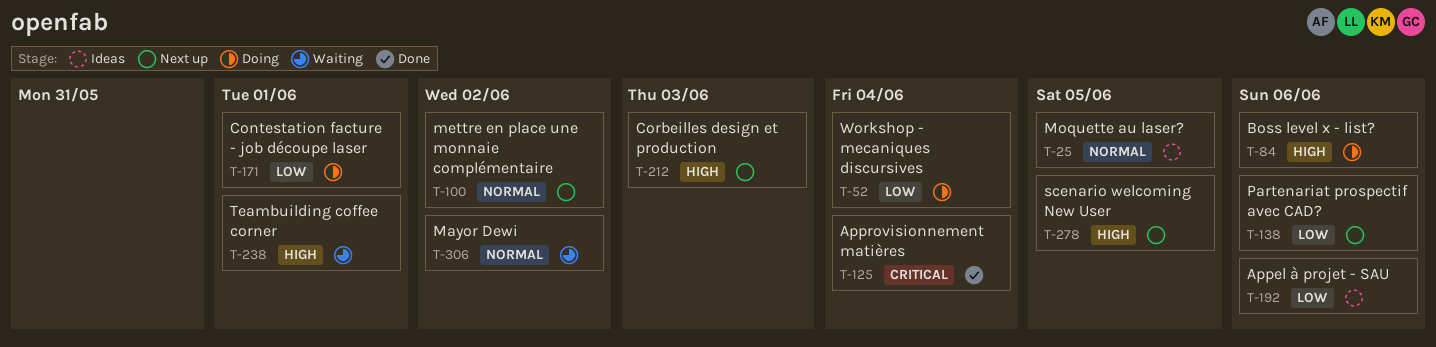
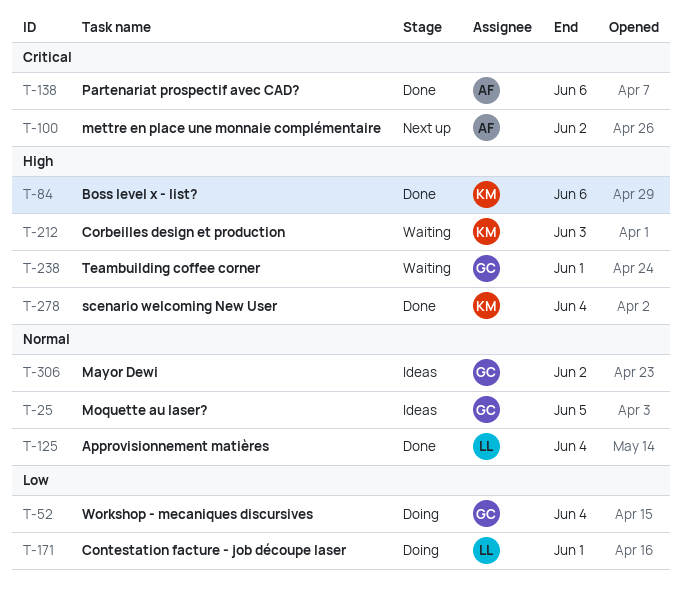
T-84, status: Doing -> Done
T-100, priority: Normal -> Critical
T-125, priority: Critical -> Normal
T-138, status: Next up -> Done
T-138, priority: Low -> Critical
T-192: present -> none
T-212, status: Next up -> Waiting
T-278, status: Next up -> Done
T-278, due: Jun 5 -> Jun 4
T-306, status: Waiting -> Ideas

